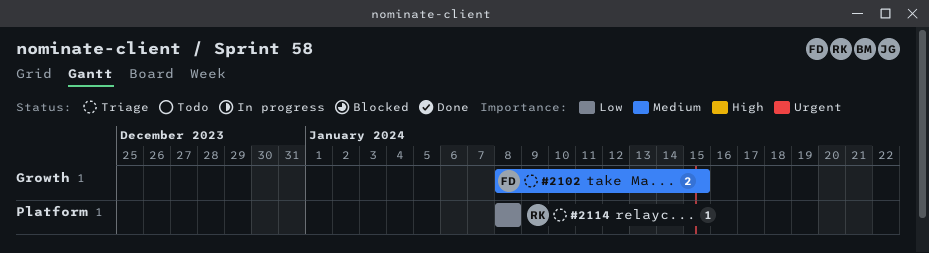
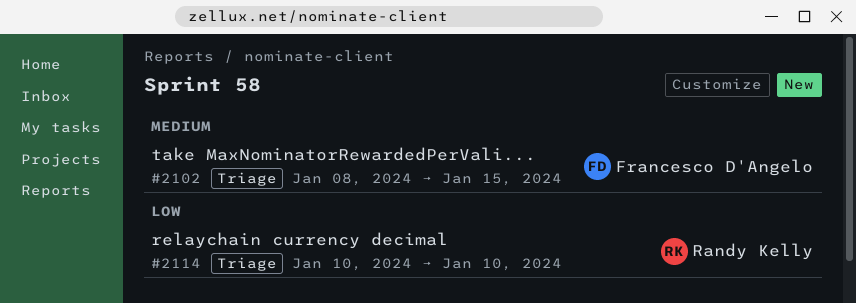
#2114, start: Jan 8 -> Jan 10
#2114, due: Jan 8 -> Jan 10

